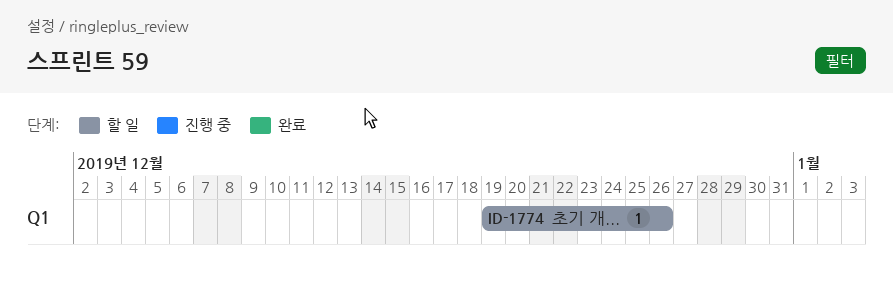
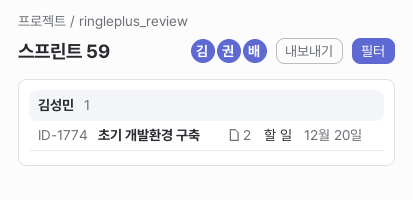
ID-1774, due: Dec 26 -> Dec 20

